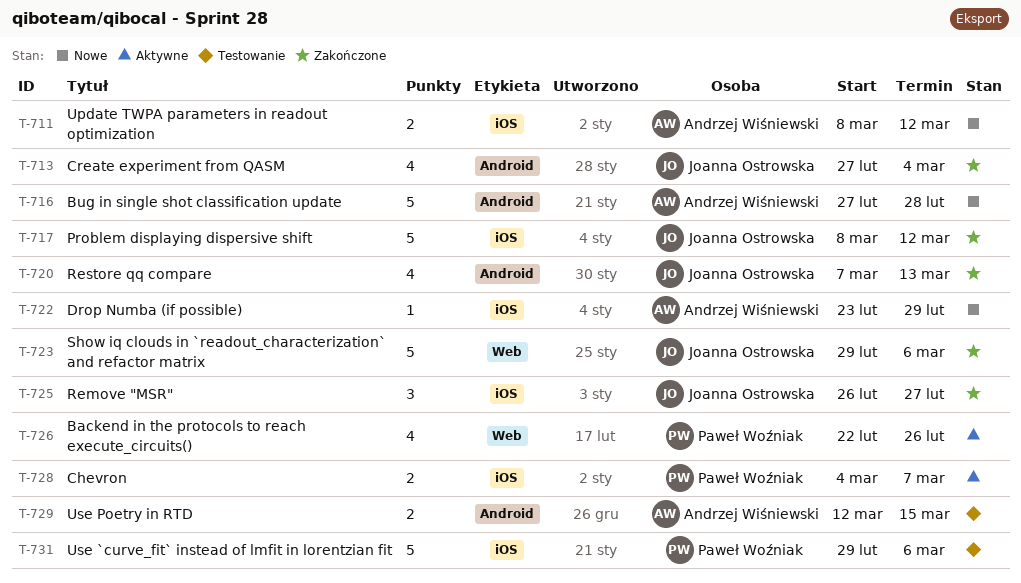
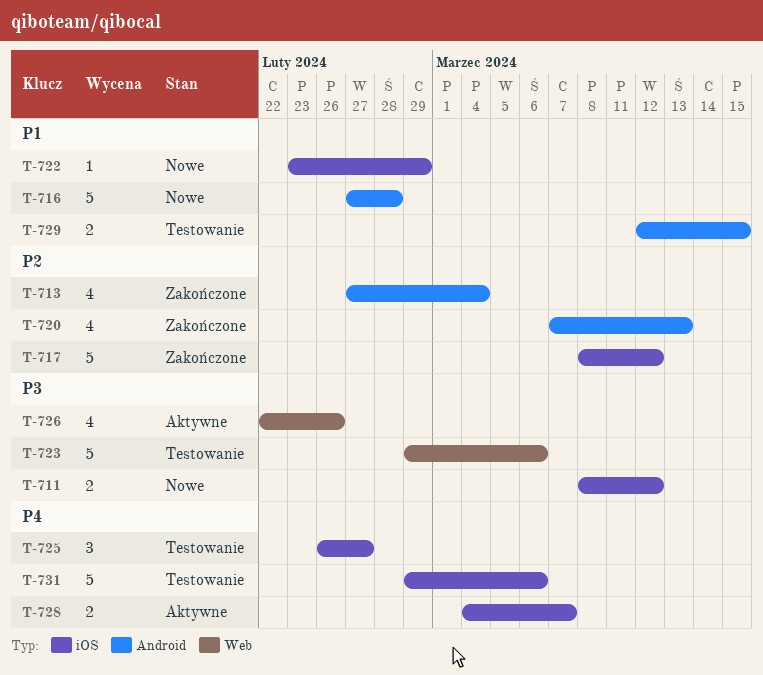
T-723, status: Zakończone -> Testowanie
T-725, status: Zakończone -> Testowanie

